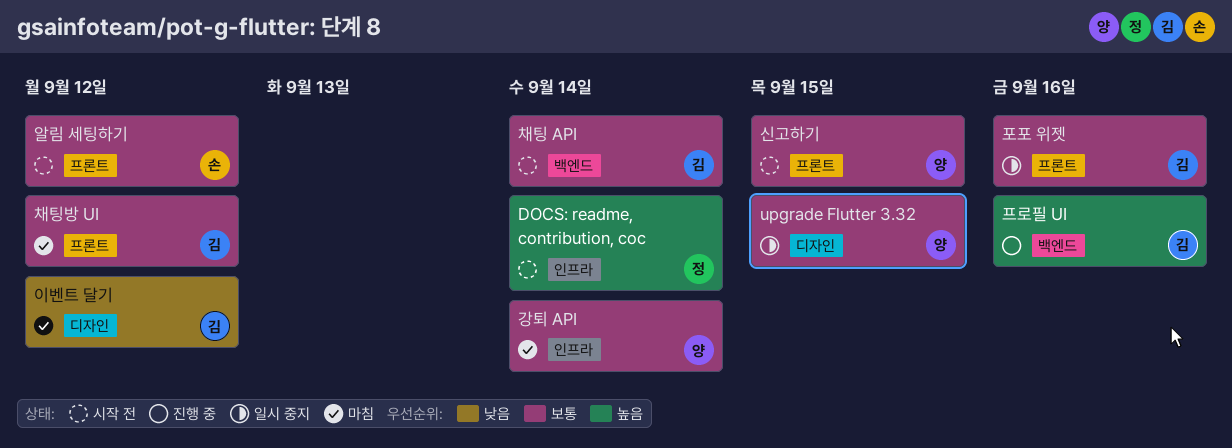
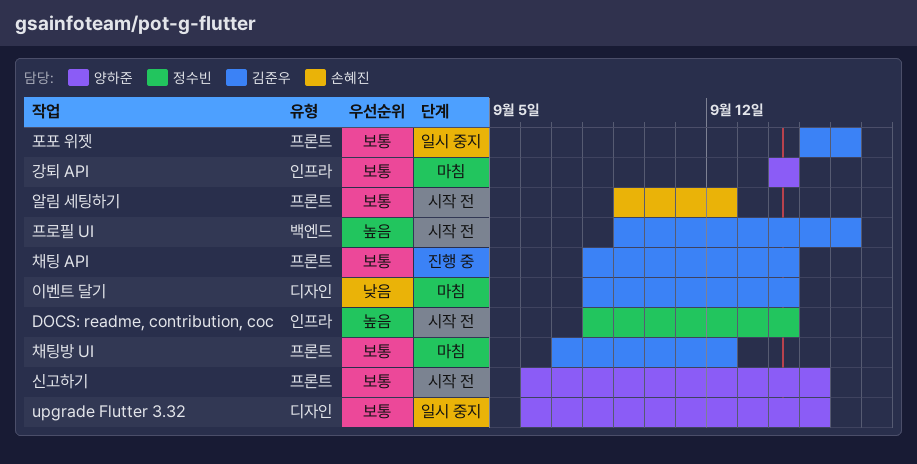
이벤트 달기, due: Sep 12 -> Sep 14
채팅 API, status: 시작 전 -> 진행 중
채팅 API, label: 백엔드 -> 프론트
프로필 UI, status: 진행 중 -> 시작 전

